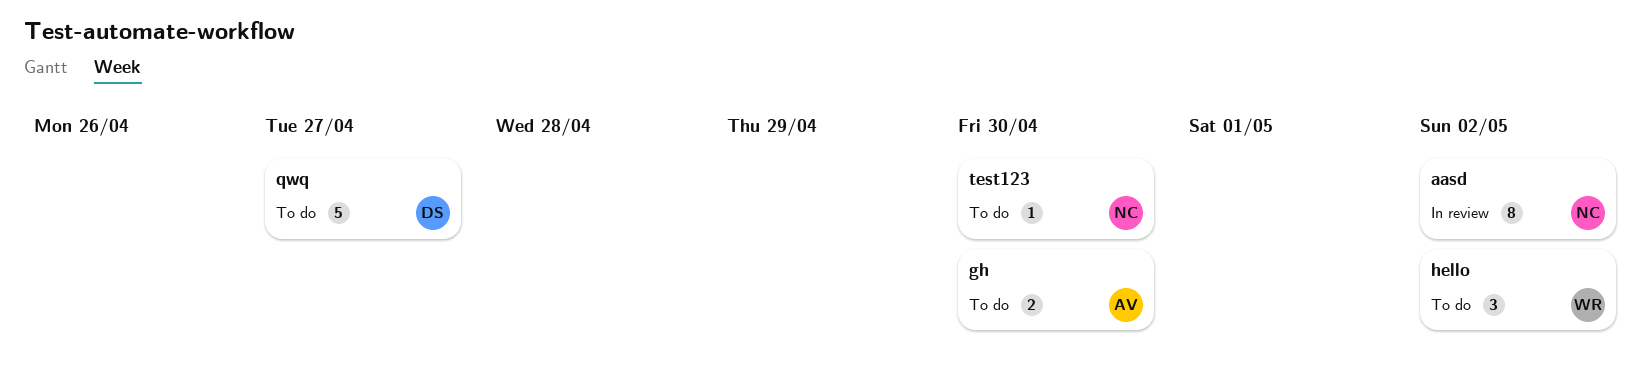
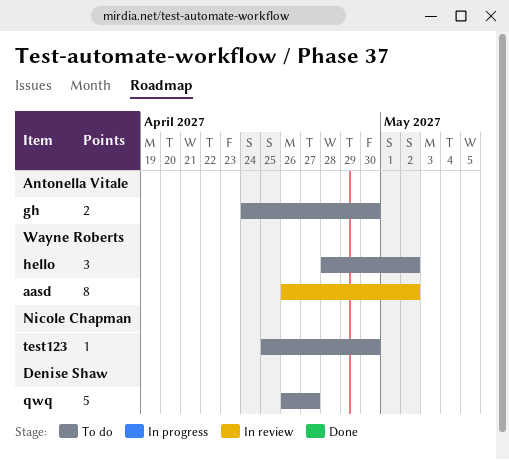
aasd, owner: Nicole Chapman -> Wayne Roberts

